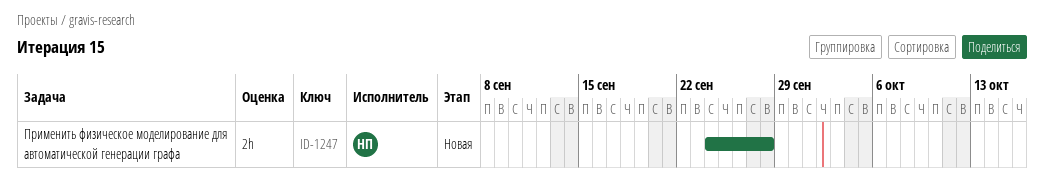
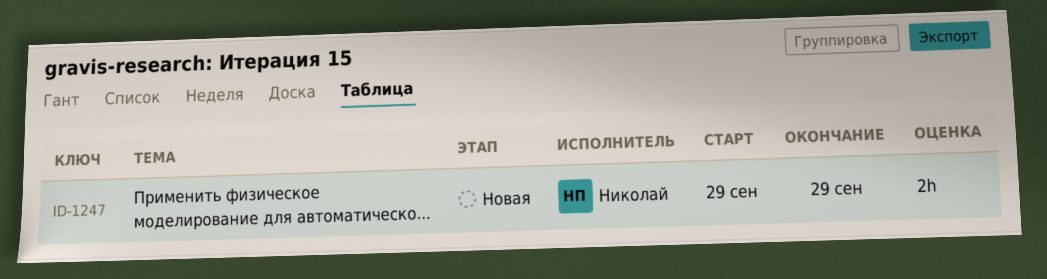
ID-1247, start: Sep 24 -> Sep 29
ID-1247, due: Sep 28 -> Sep 29

